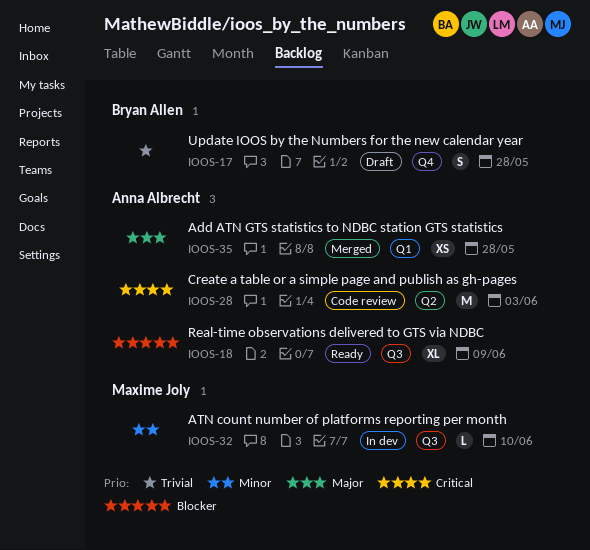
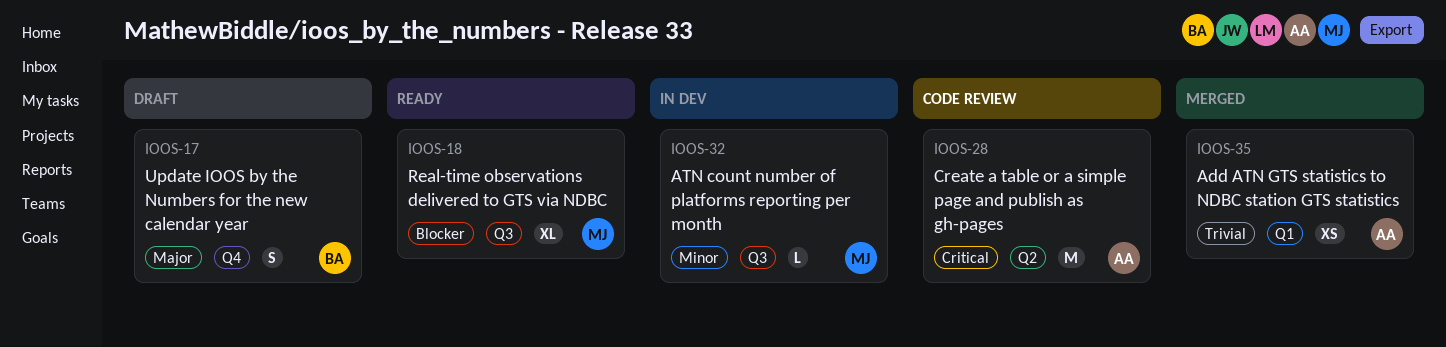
IOOS-17, priority: Trivial -> Major
IOOS-18, owner: Anna Albrecht -> Maxime Joly
IOOS-35, priority: Major -> Trivial

